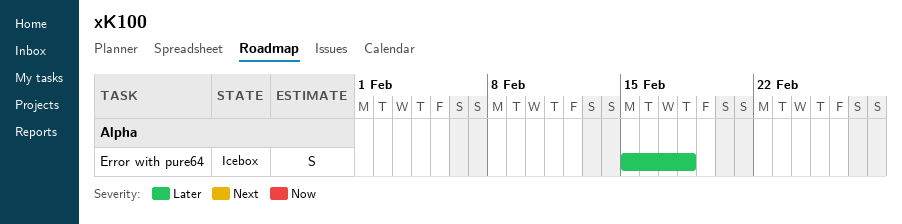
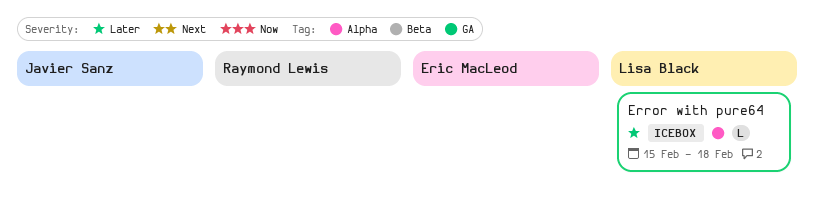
Error with pure64, estimate: S -> L

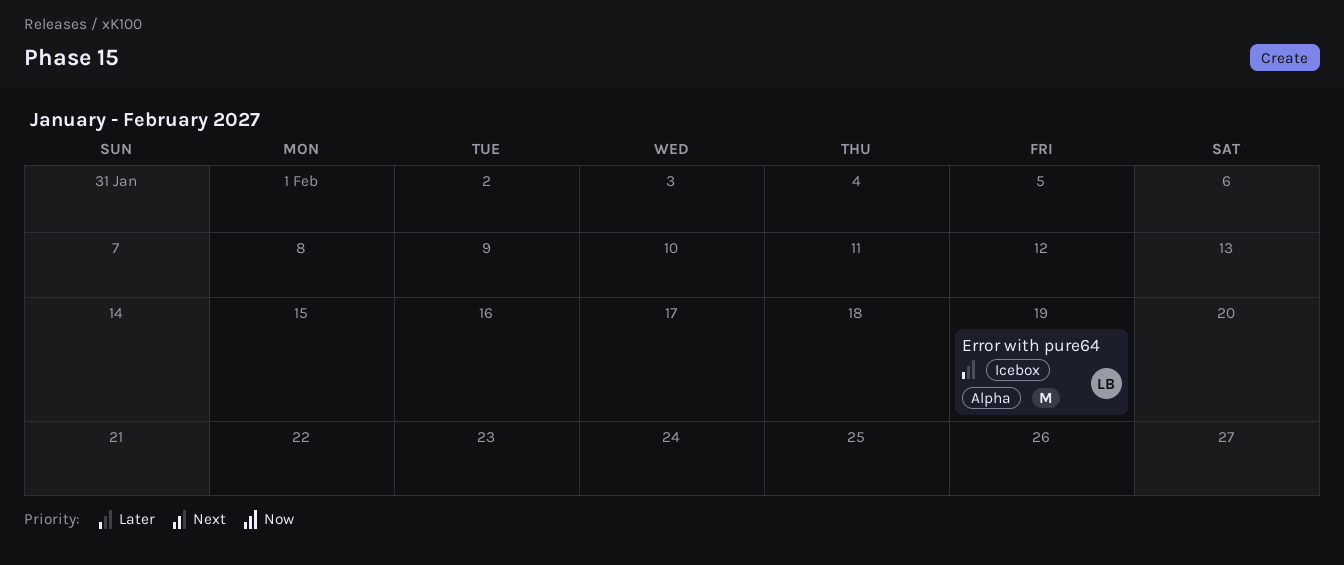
Error with pure64, estimate: L -> M
Error with pure64, due: Feb 18 -> Feb 19

